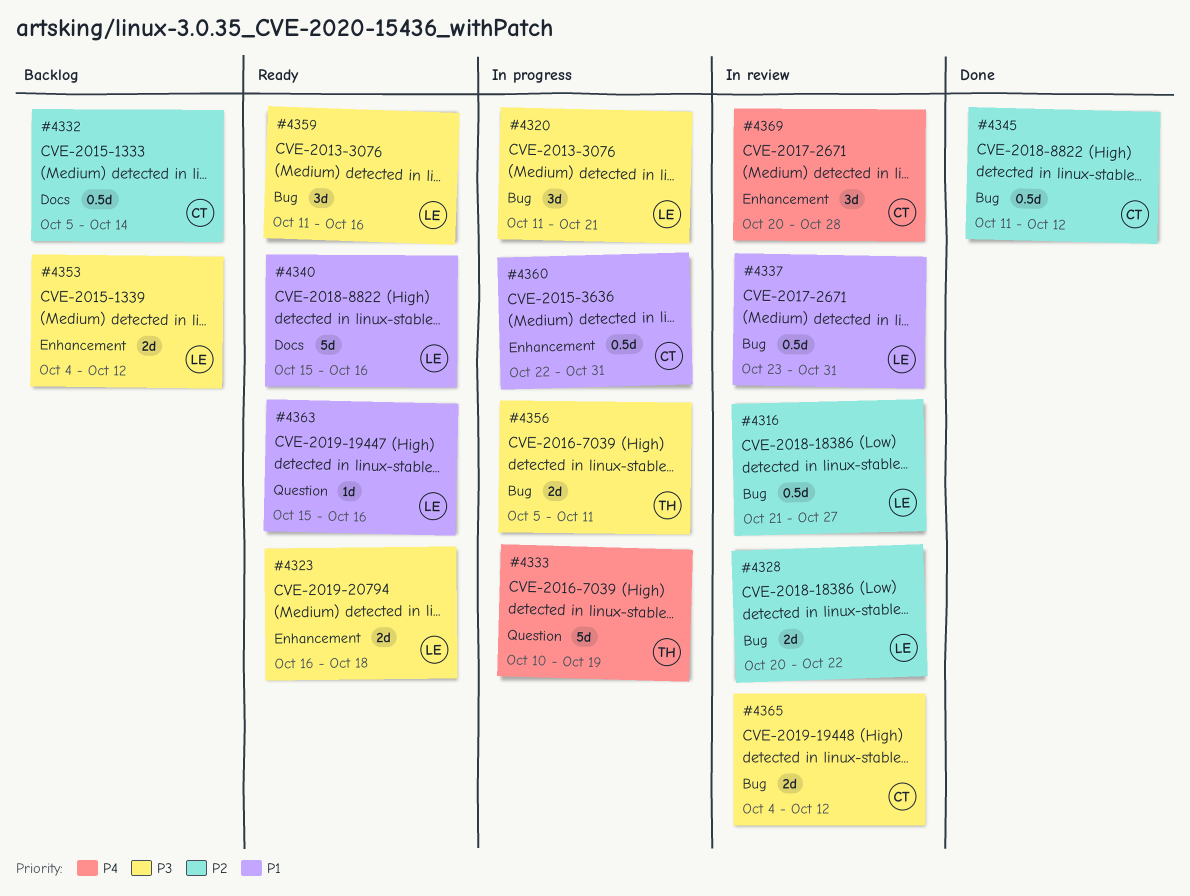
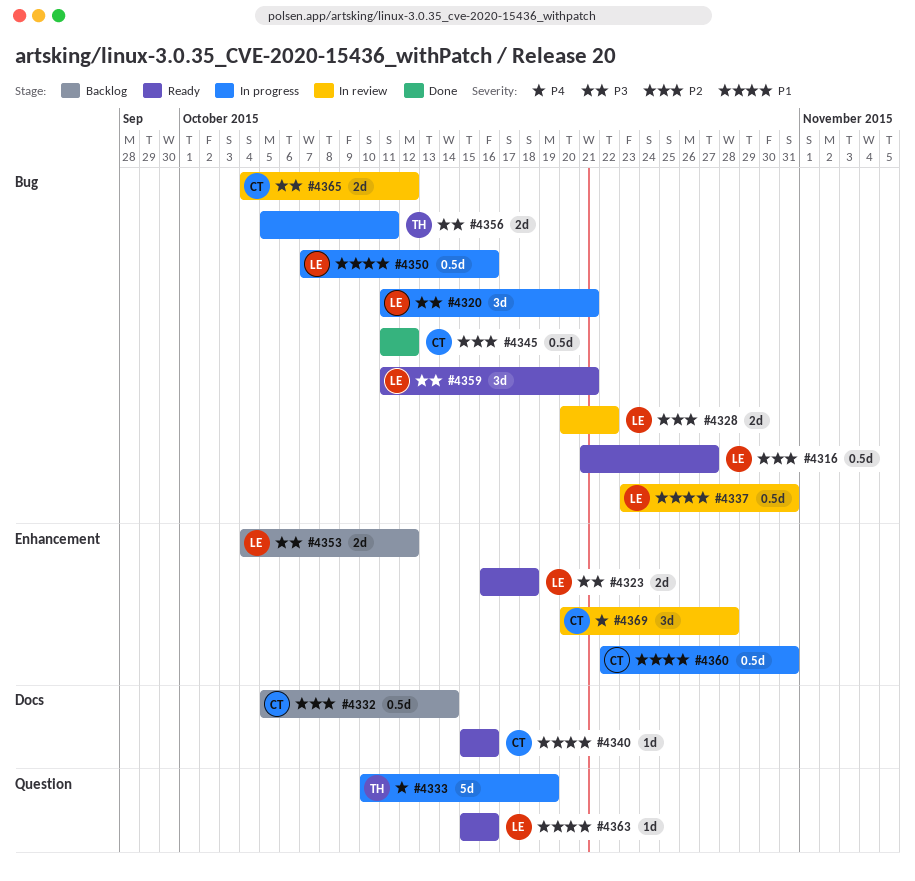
#4316, status: In review -> Ready
#4340, owner: LE -> CT
#4340, estimate: 5d -> 1d
#4350: none -> present
#4359, due: Oct 16 -> Oct 21

